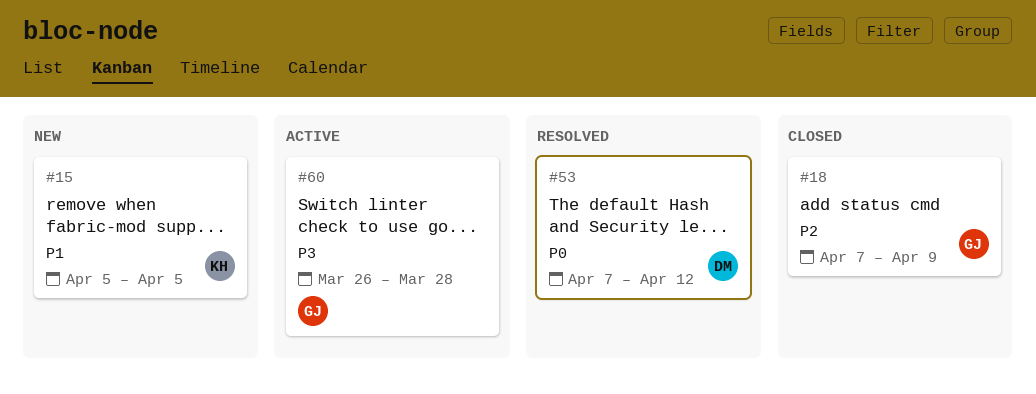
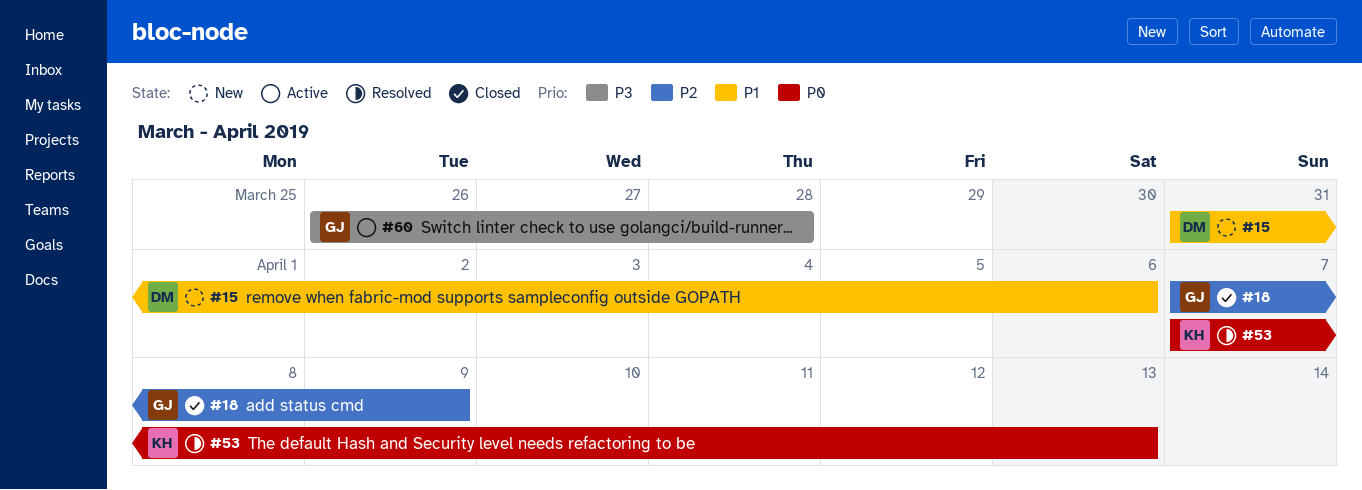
#15, owner: KH -> DM
#15, start: Apr 5 -> Mar 31
#15, due: Apr 5 -> Apr 6
#53, owner: DM -> KH
#53, due: Apr 12 -> Apr 13

